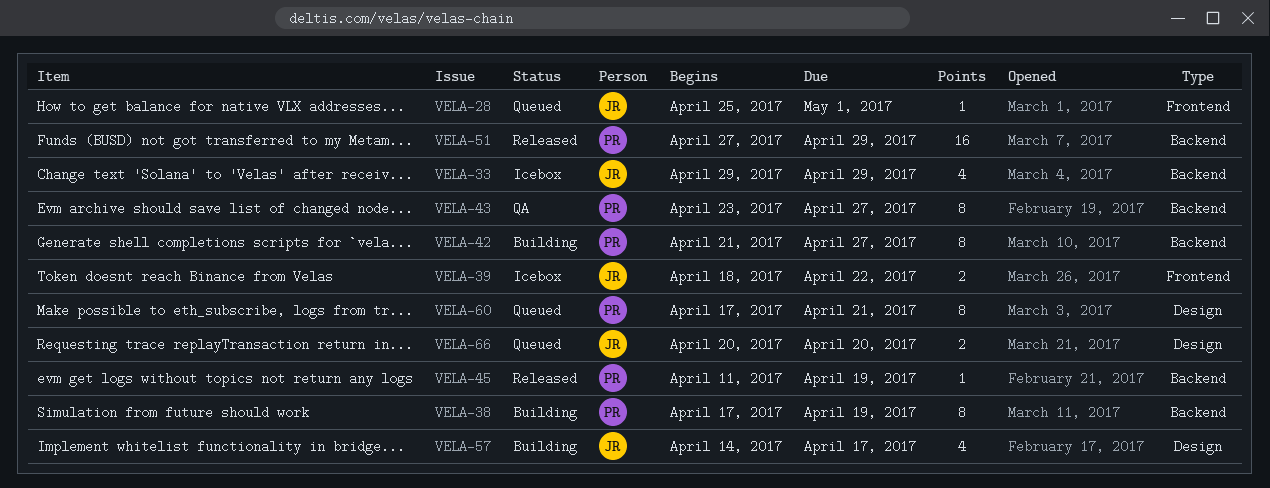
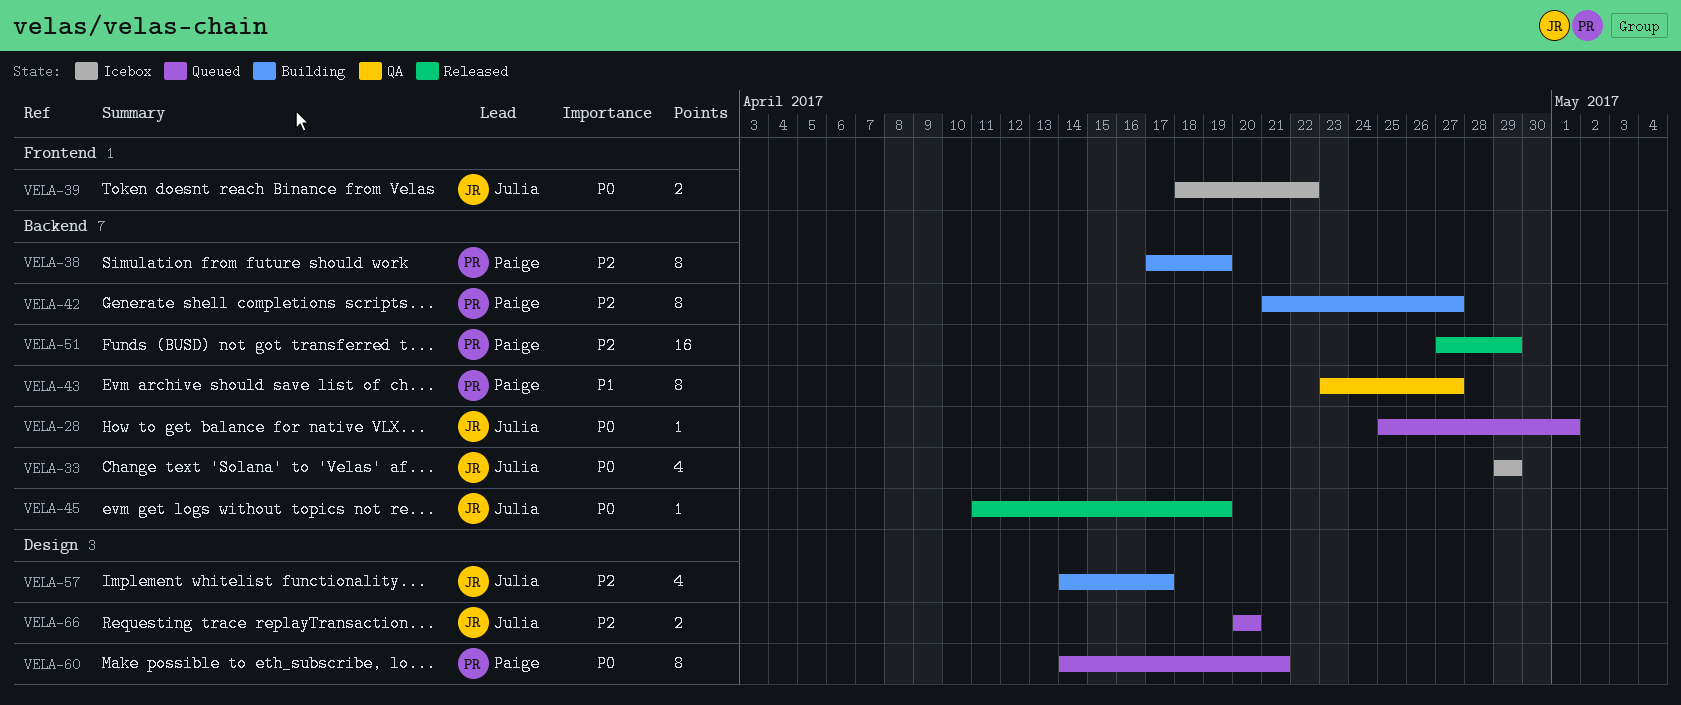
VELA-28, label: Frontend -> Backend
VELA-45, owner: Paige -> Julia
VELA-60, start: Apr 17 -> Apr 14

